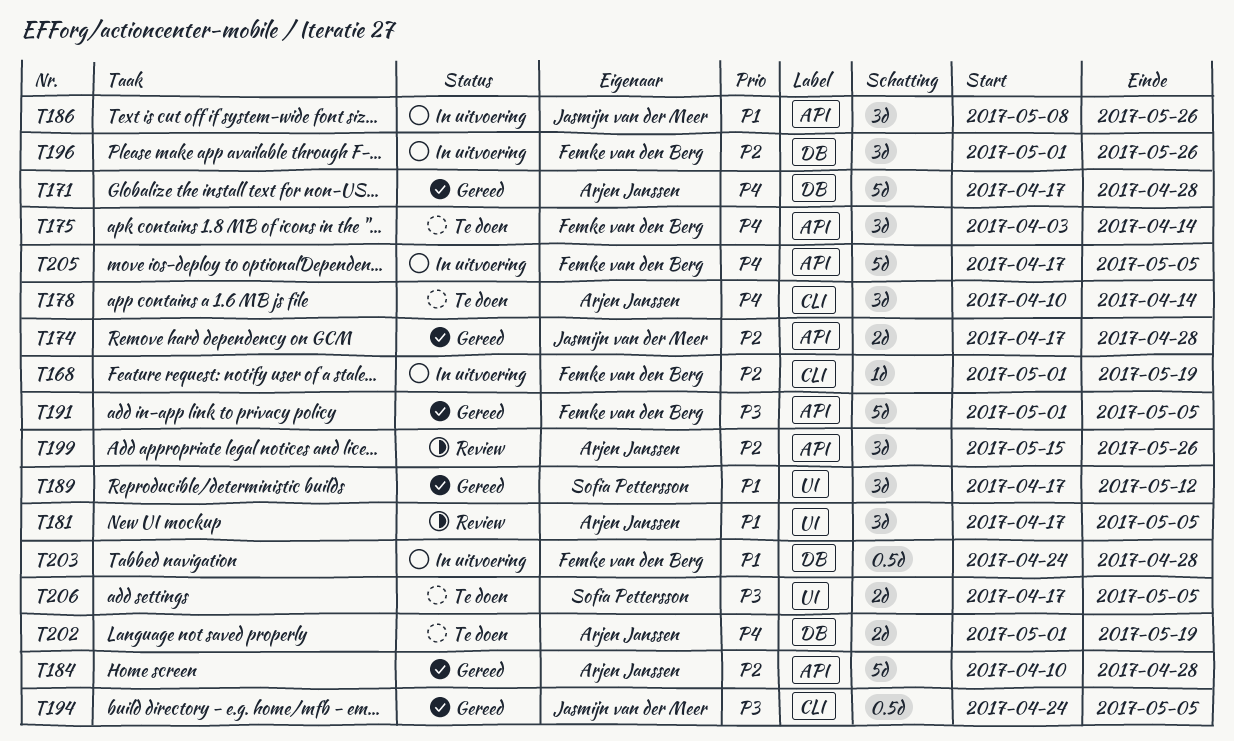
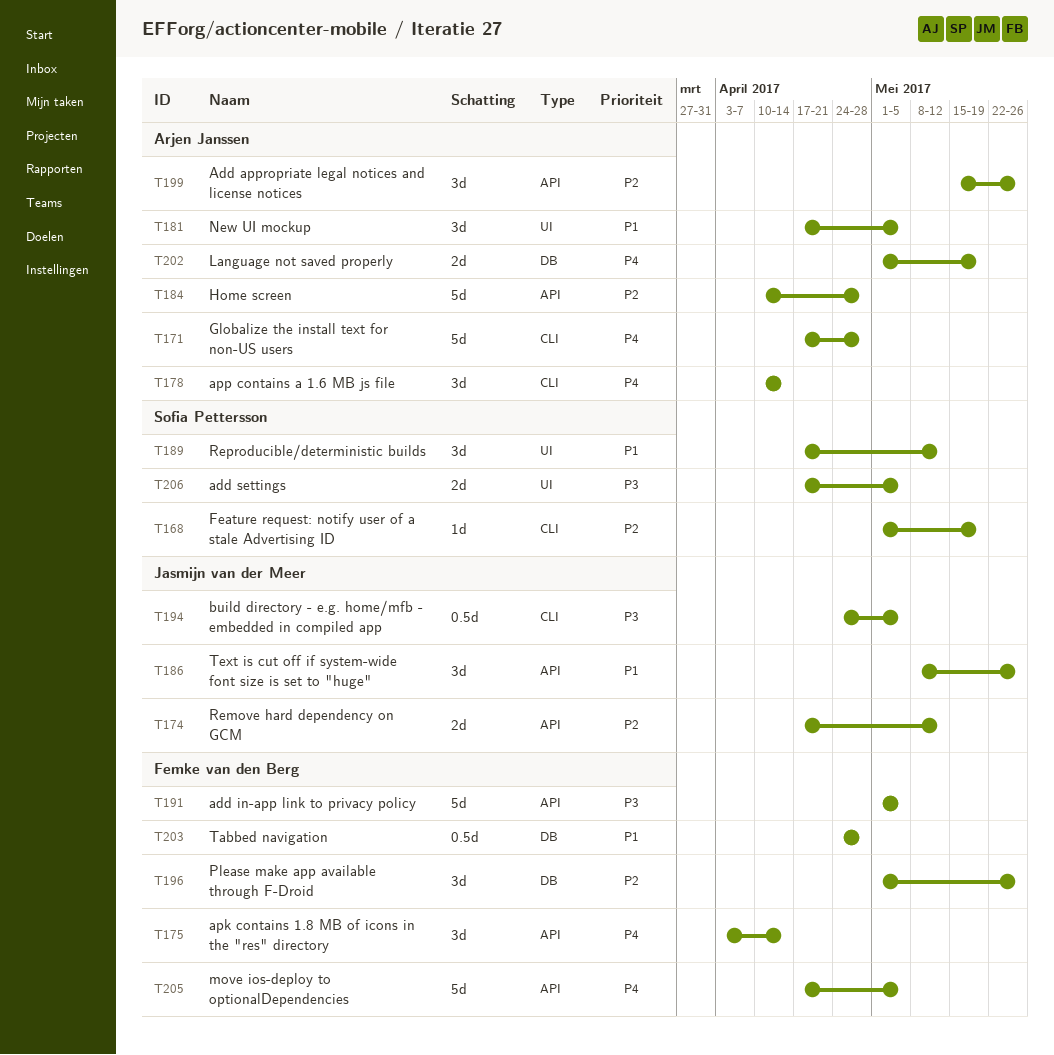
T168, owner: Femke van den Berg -> Sofia Pettersson
T171, label: DB -> CLI
T174, due: Apr 28 -> May 12

